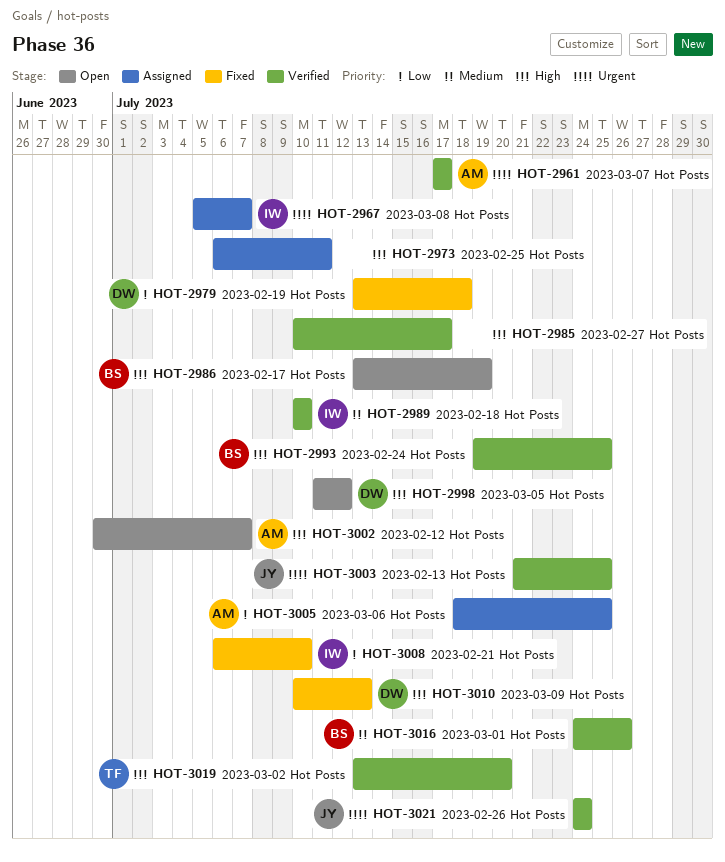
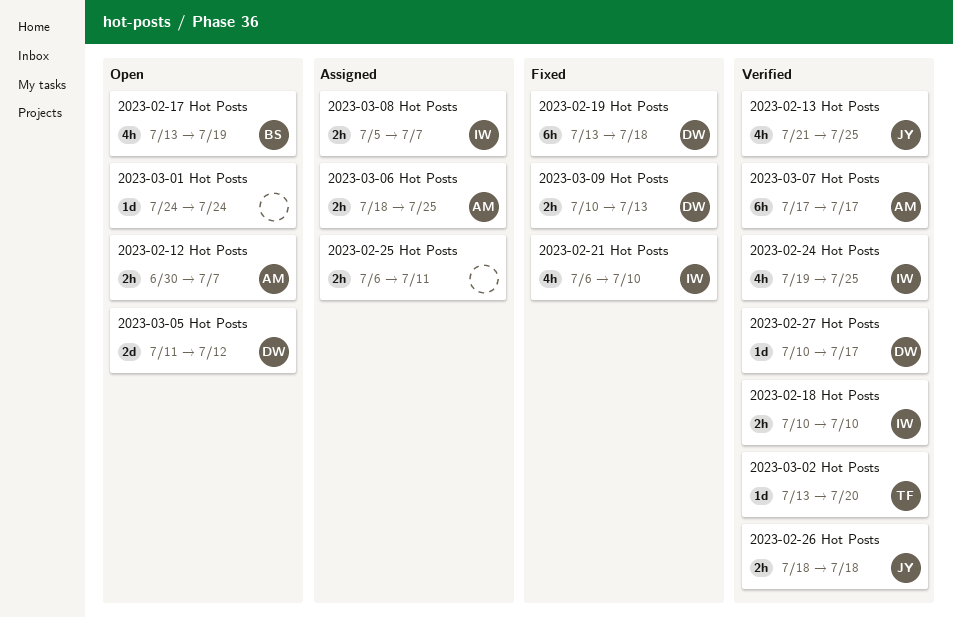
2023-02-24 Hot Posts, owner: BS -> IW
2023-02-26 Hot Posts, start: Jul 24 -> Jul 18
2023-02-26 Hot Posts, due: Jul 24 -> Jul 18
2023-02-27 Hot Posts, owner: none -> DW
2023-03-01 Hot Posts, status: Verified -> Open
2023-03-01 Hot Posts, owner: BS -> none
2023-03-01 Hot Posts, due: Jul 26 -> Jul 24

